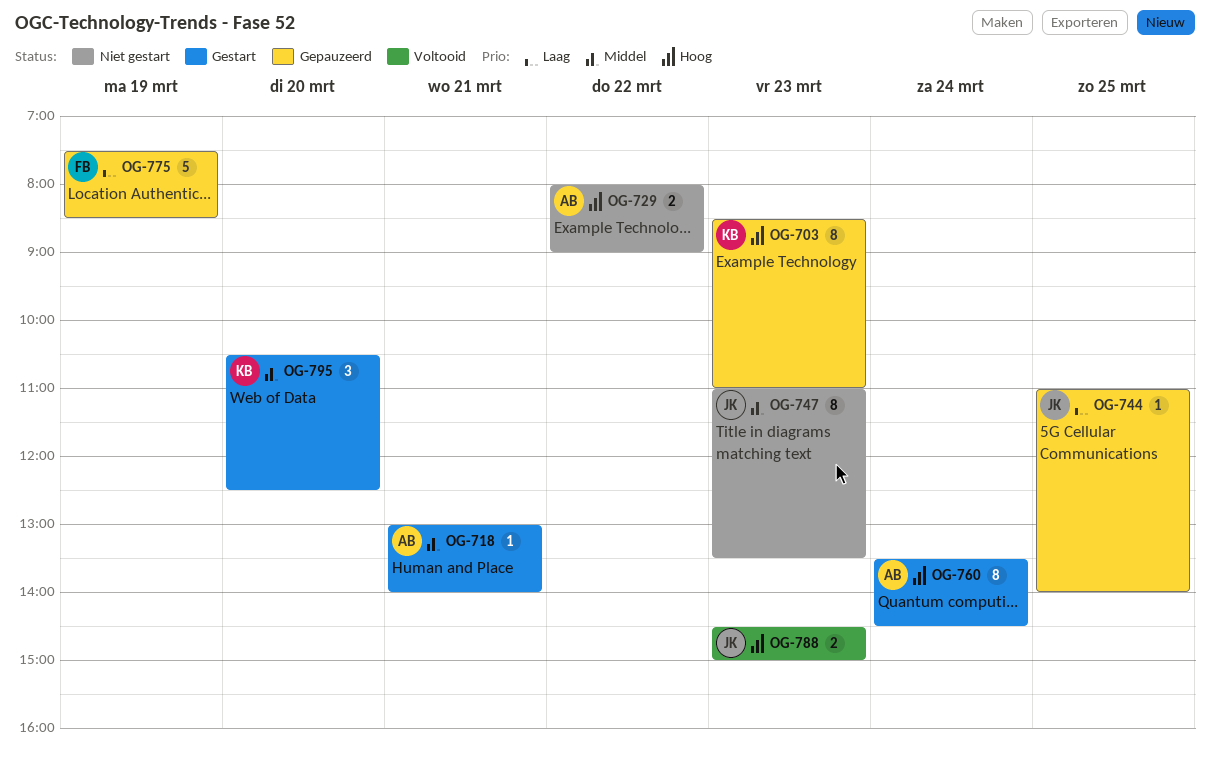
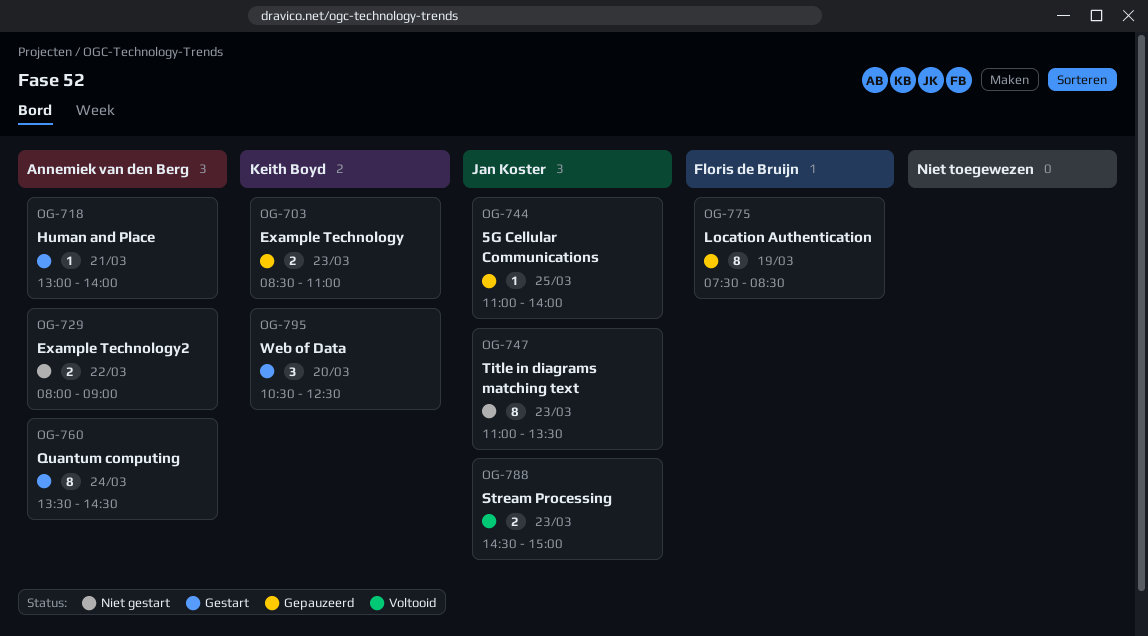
OG-703, estimate: 8 -> 2
OG-775, estimate: 5 -> 8

